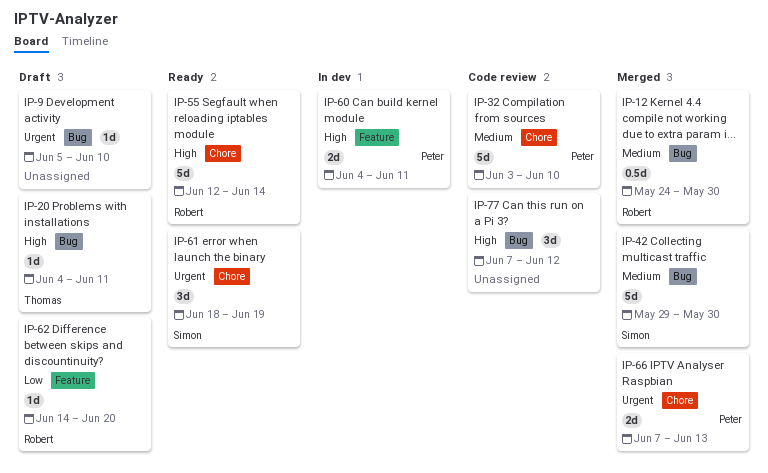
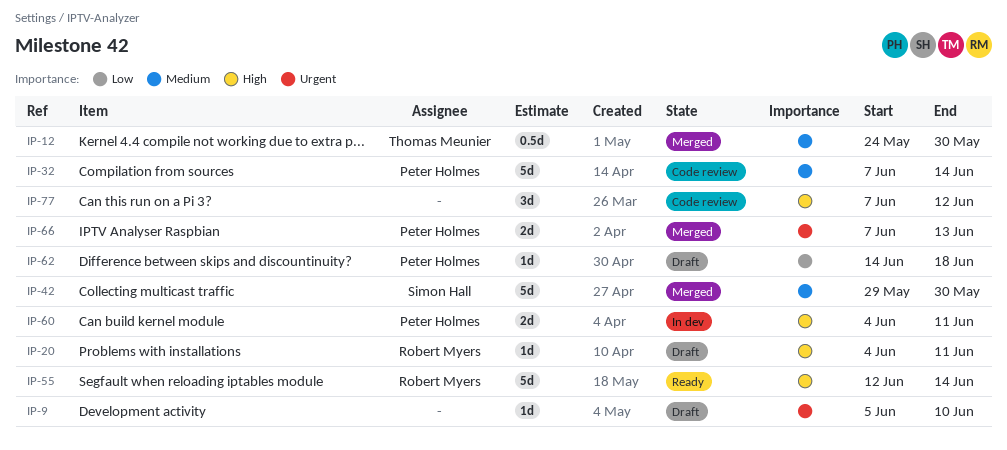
IP-12, owner: Robert Myers -> Thomas Meunier
IP-20, owner: Thomas Meunier -> Robert Myers
IP-32, start: Jun 3 -> Jun 7
IP-32, due: Jun 10 -> Jun 14
IP-61: present -> none
IP-62, owner: Robert Myers -> Peter Holmes
IP-62, due: Jun 20 -> Jun 18

